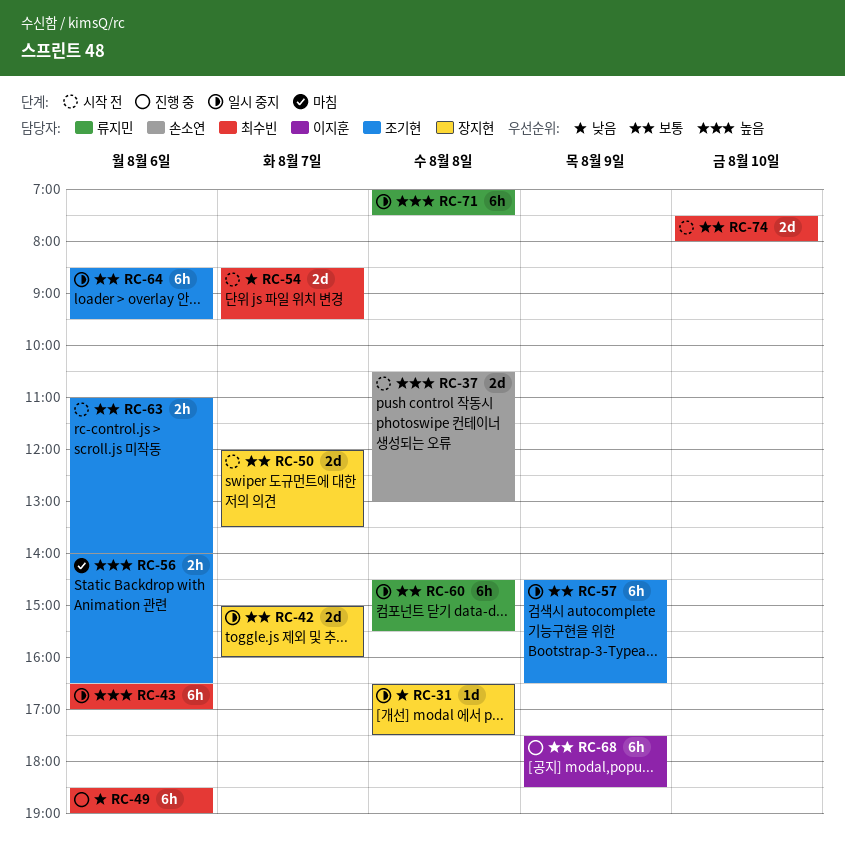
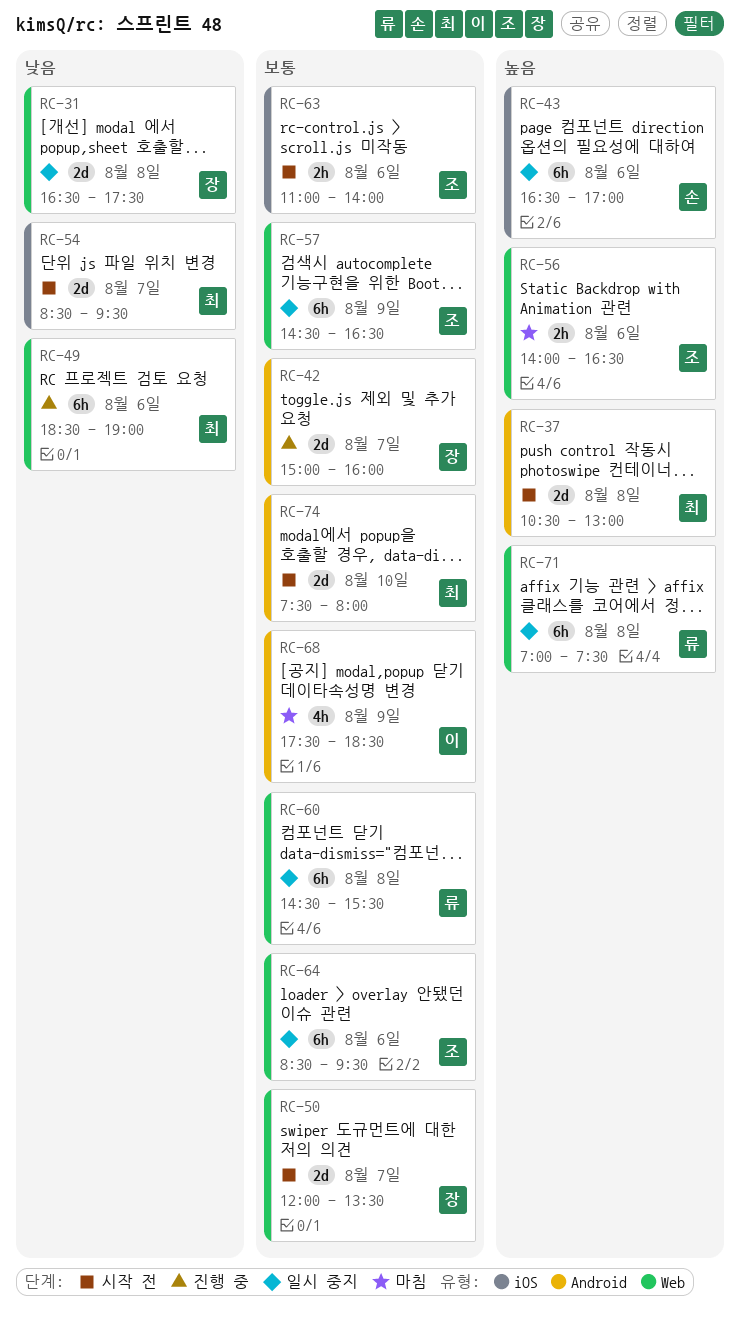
RC-31, estimate: 1d -> 2d
RC-37, owner: 손소연 -> 최수빈
RC-42, status: 일시 중지 -> 진행 중
RC-43, owner: 최수빈 -> 손소연
RC-68, status: 진행 중 -> 마침
RC-68, estimate: 6h -> 4h

